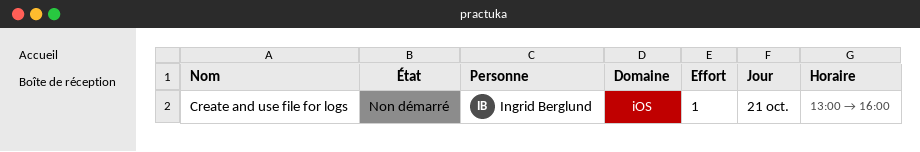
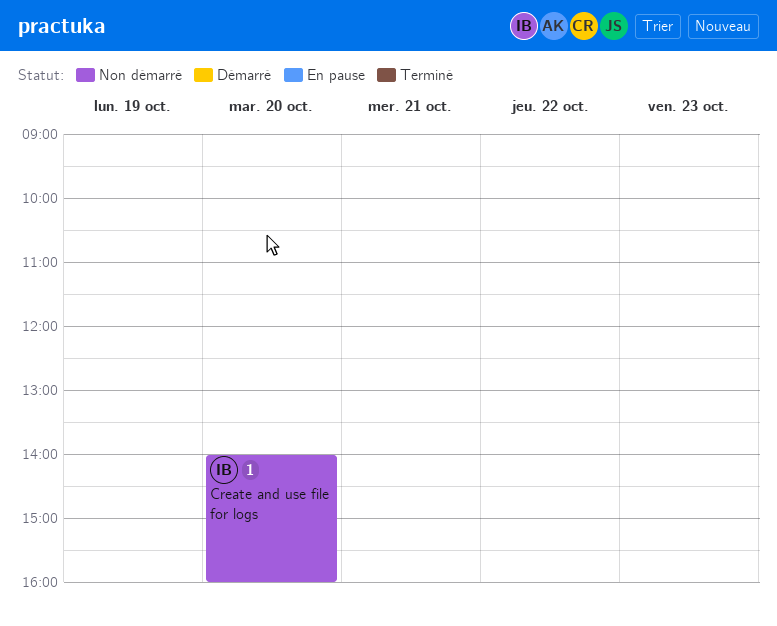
Create and use file for logs, day: Oct 21 -> Oct 20
Create and use file for logs, begins: 13:00 -> 14:00

